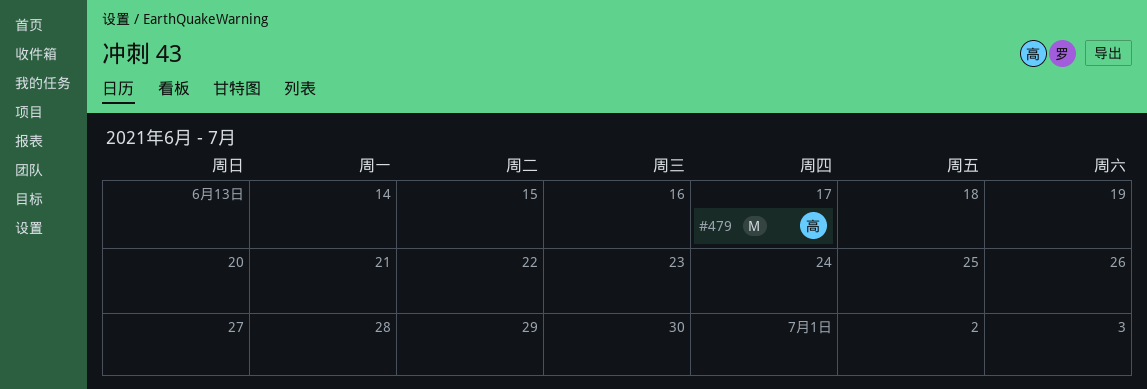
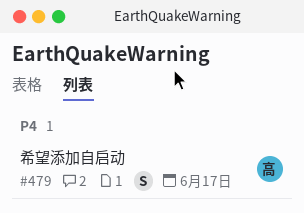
#479, estimate: M -> S

